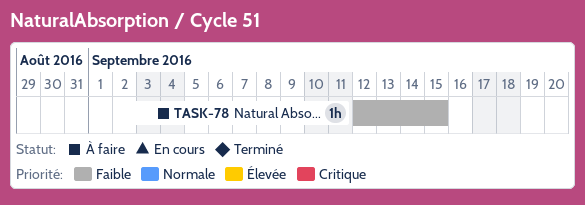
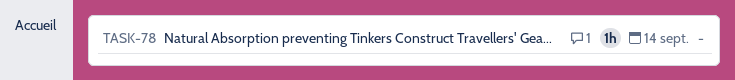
TASK-78, due: Sep 15 -> Sep 14

